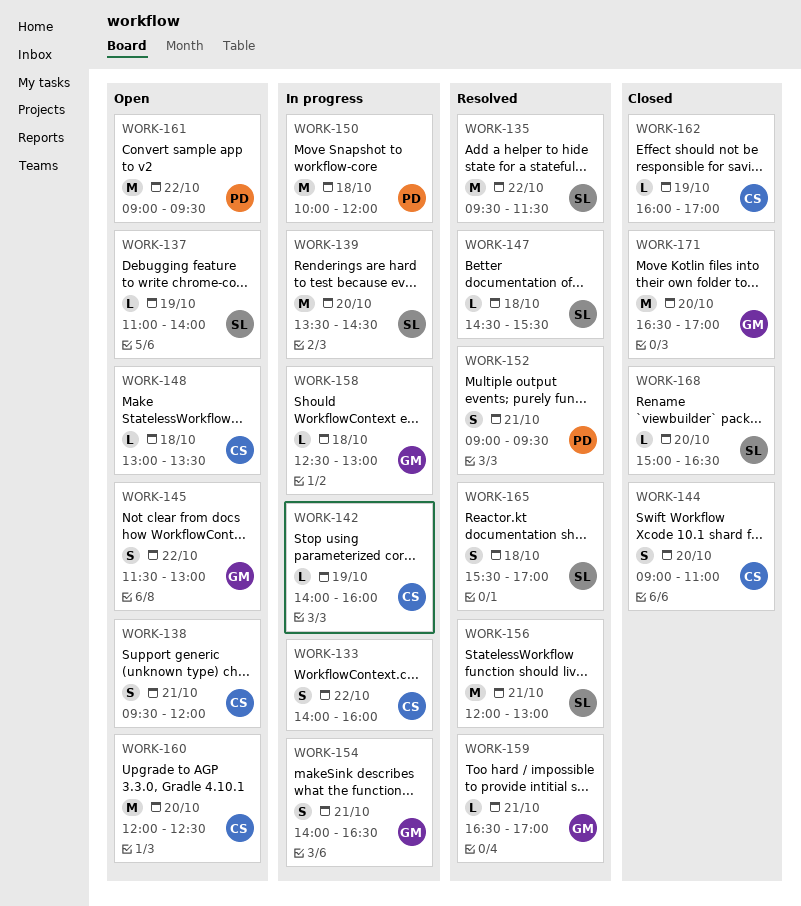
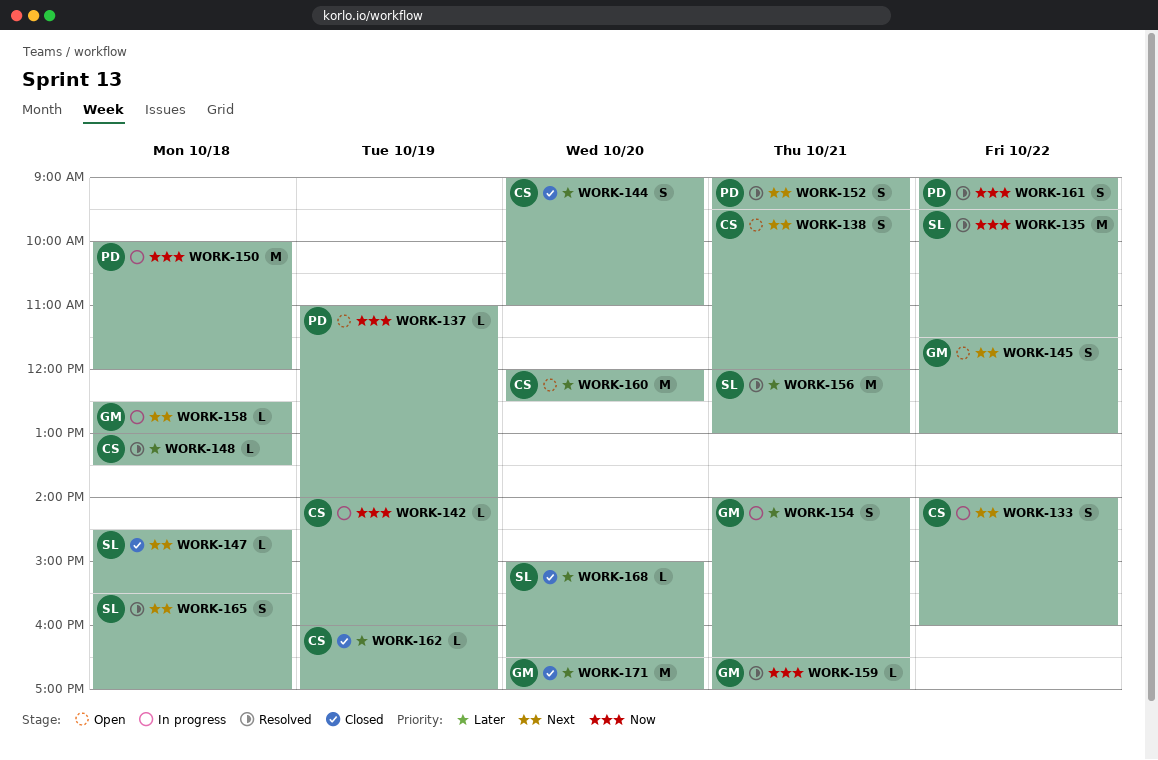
WORK-137, owner: SL -> PD
WORK-139: present -> none
WORK-147, status: Resolved -> Closed
WORK-148, status: Open -> Resolved
WORK-161, status: Open -> Resolved
WORK-161, estimate: M -> S

